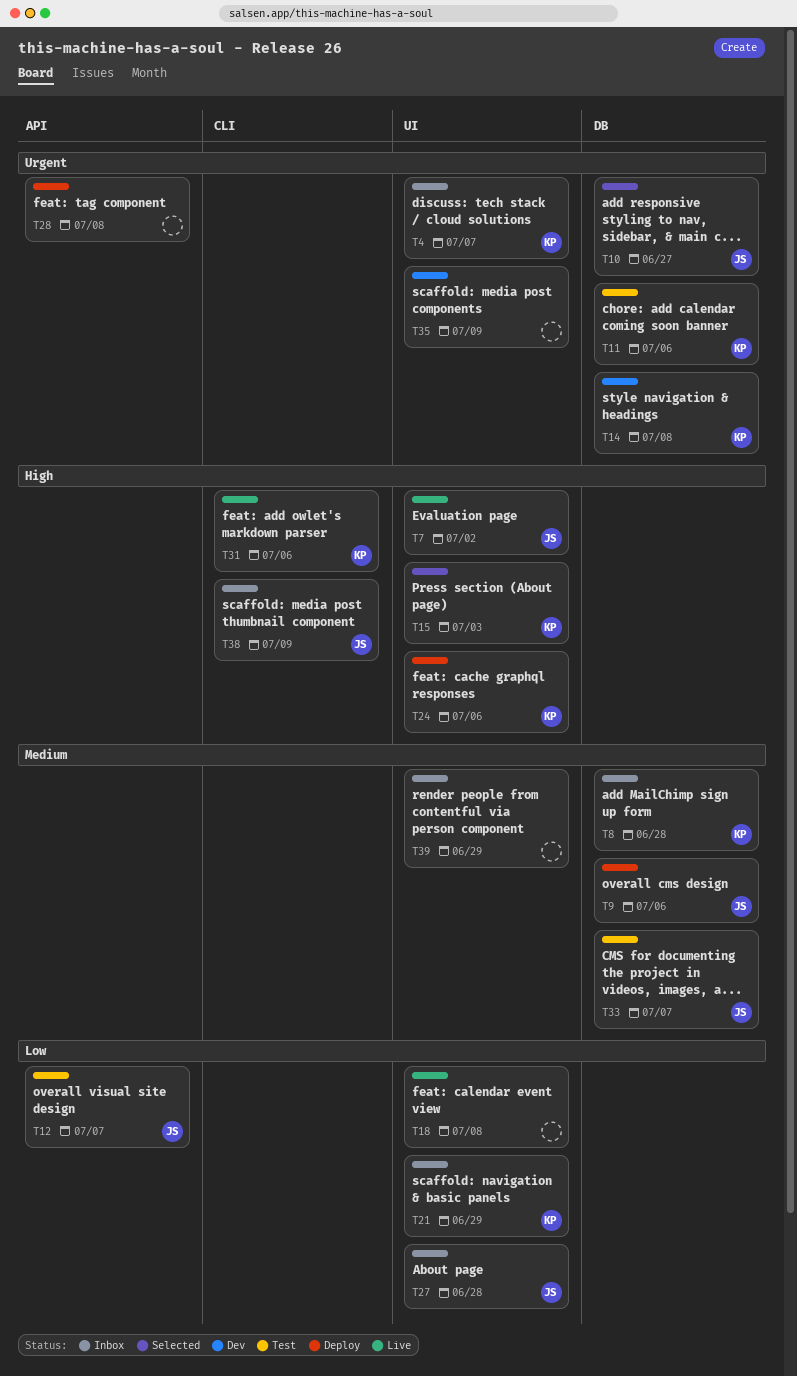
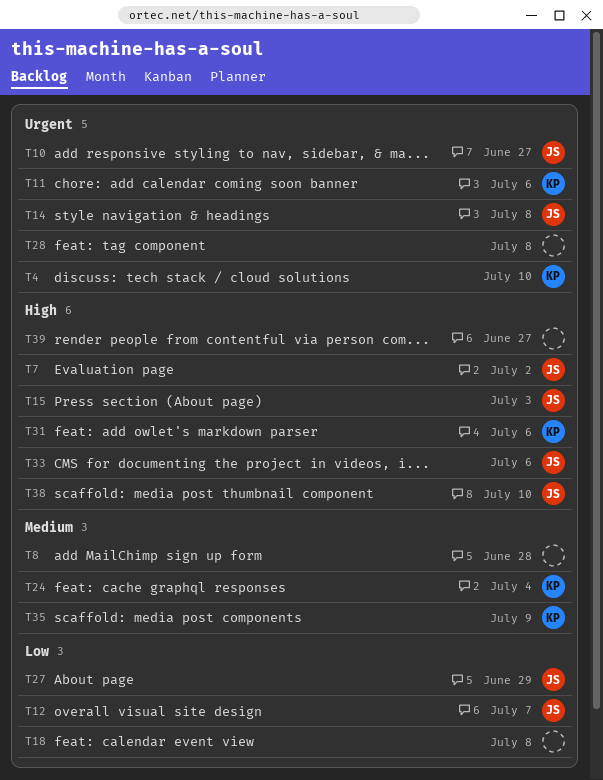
T4, due: Jul 7 -> Jul 10
T8, owner: KP -> none
T9: present -> none
T14, owner: KP -> JS
T15, owner: KP -> JS
T21: present -> none
T24, priority: High -> Medium
T24, due: Jul 6 -> Jul 4
T27, due: Jun 28 -> Jun 29
T33, priority: Medium -> High
T33, due: Jul 7 -> Jul 6
T35, owner: none -> KP
T35, priority: Urgent -> Medium
T38, due: Jul 9 -> Jul 10
T39, priority: Medium -> High
T39, due: Jun 29 -> Jun 27

